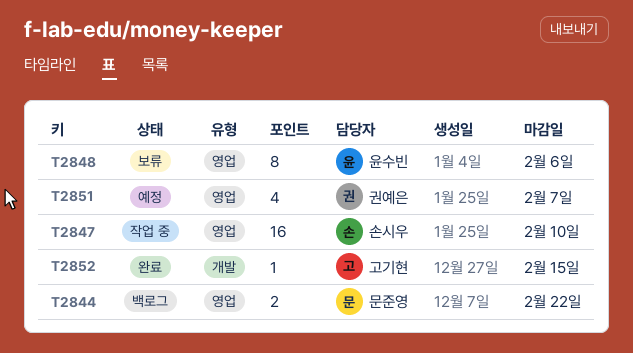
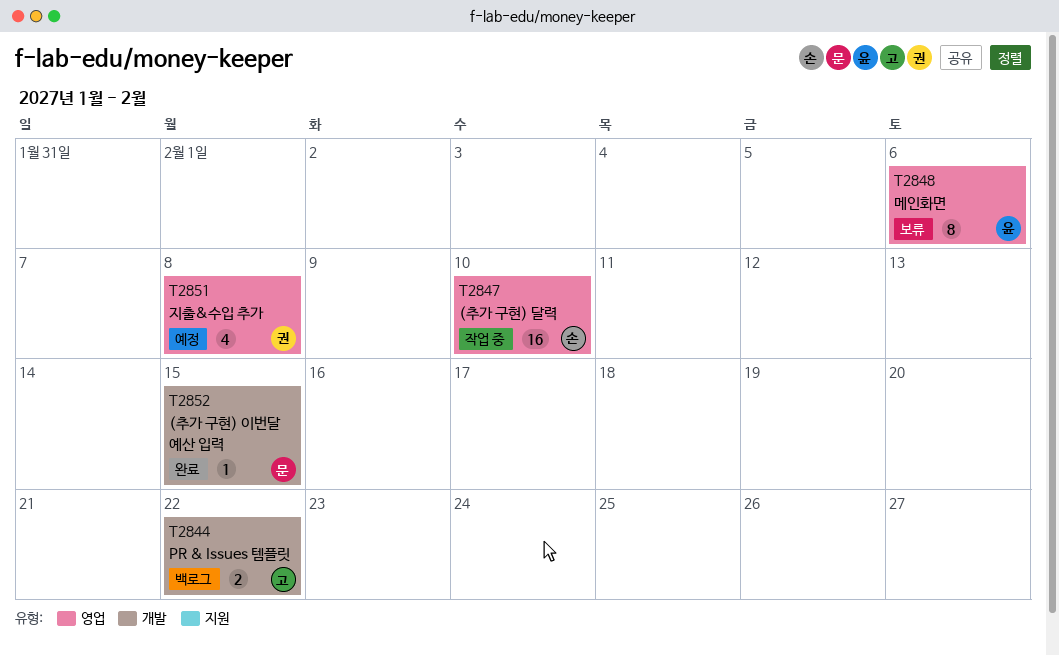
T2844, owner: 문준영 -> 고기현
T2844, label: 영업 -> 개발
T2851, due: Feb 7 -> Feb 8
T2852, owner: 고기현 -> 문준영

